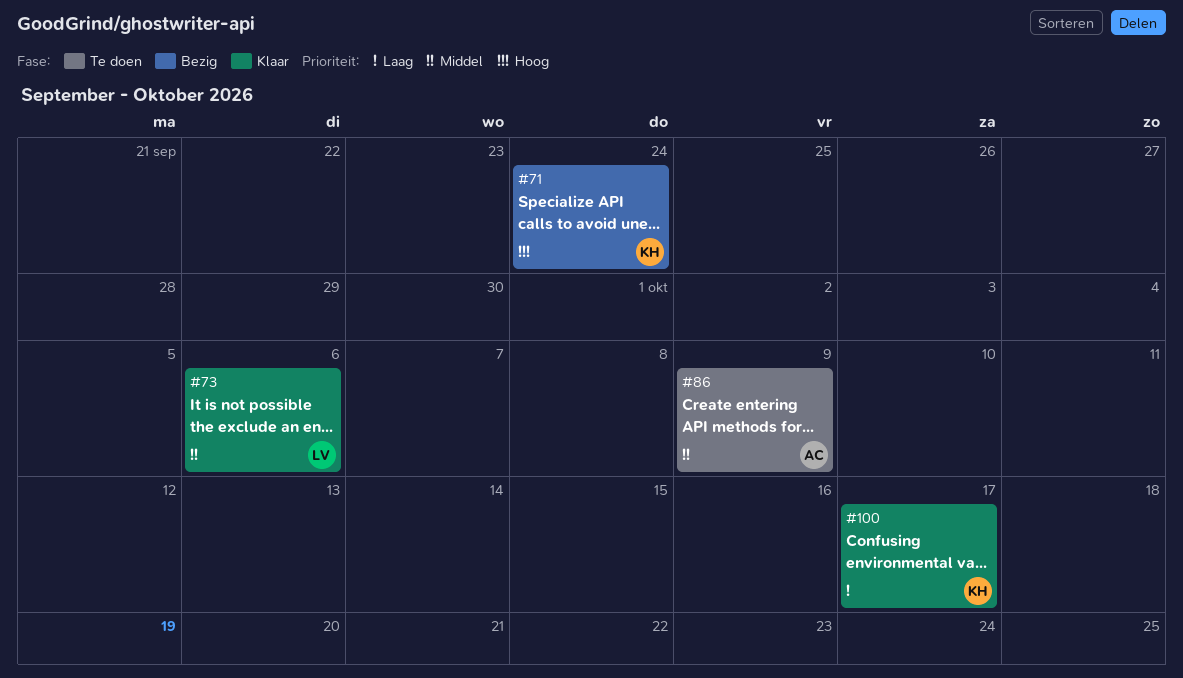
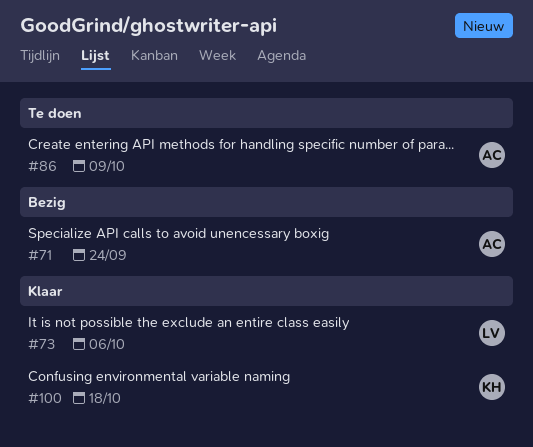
#71, owner: KH -> AC
#100, due: Oct 17 -> Oct 18

